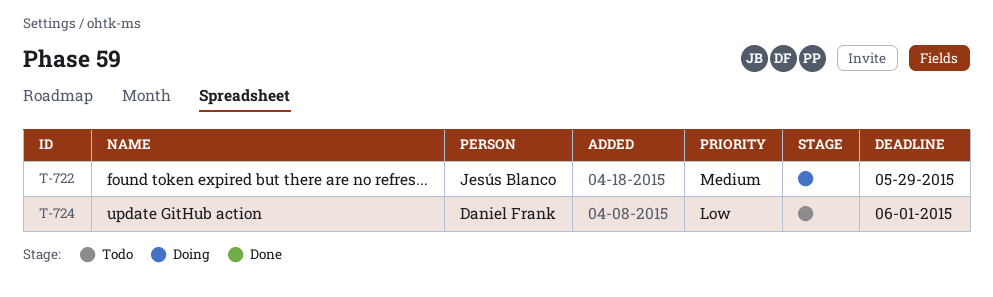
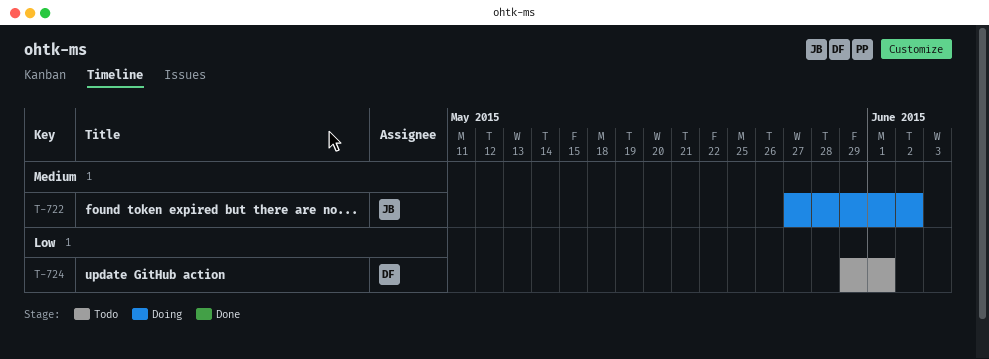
T-722, due: May 29 -> Jun 2

